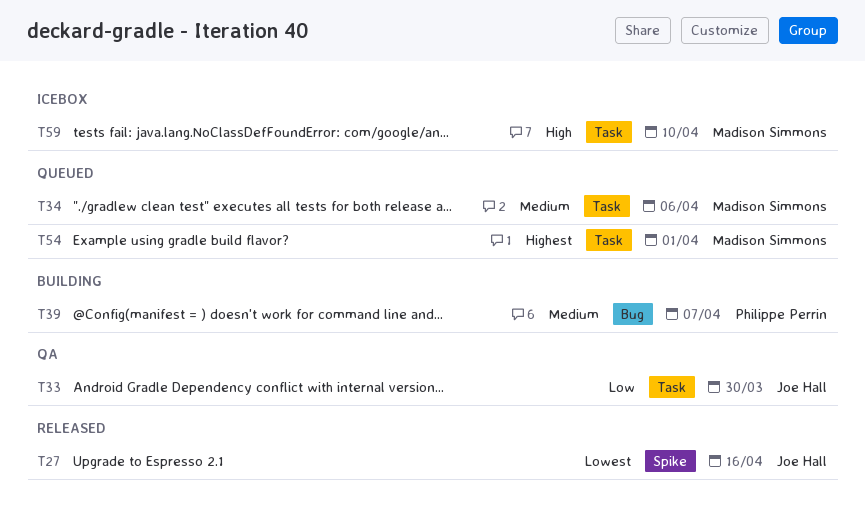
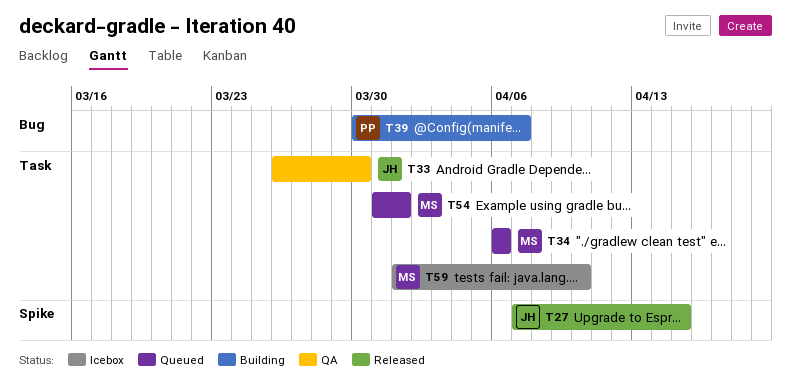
T27, due: Apr 16 -> Apr 15

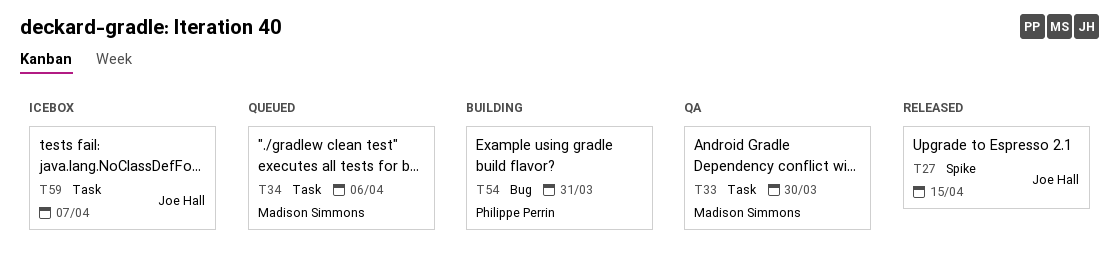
T33, owner: Joe Hall -> Madison Simmons
T39: present -> none
T54, status: Queued -> Building
T54, owner: Madison Simmons -> Philippe Perrin
T54, label: Task -> Bug
T54, due: Apr 1 -> Mar 31
T59, owner: Madison Simmons -> Joe Hall
T59, due: Apr 10 -> Apr 7

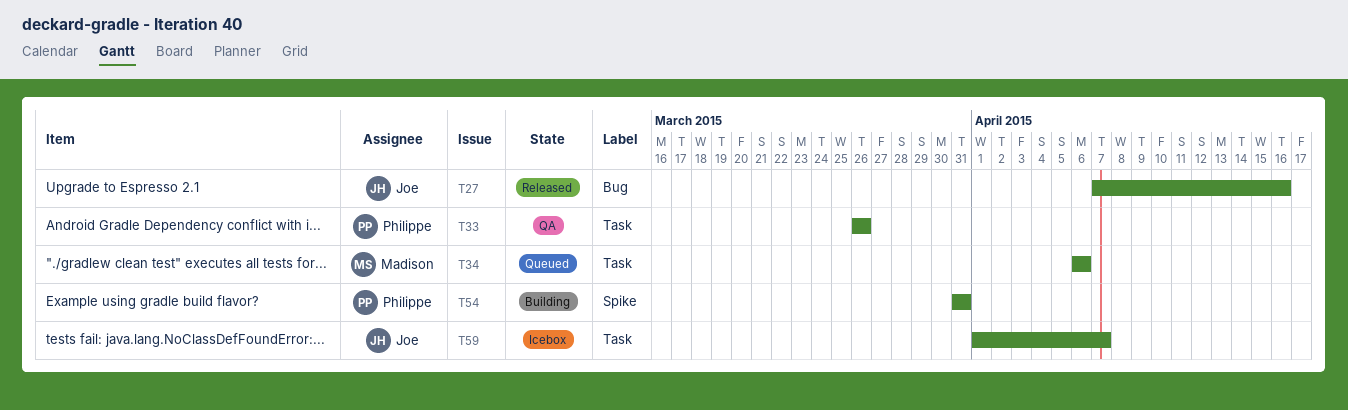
T27, label: Spike -> Bug
T27, due: Apr 15 -> Apr 16
T33, owner: Madison Simmons -> Philippe Perrin
T33, due: Mar 30 -> Mar 26
T54, label: Bug -> Spike

